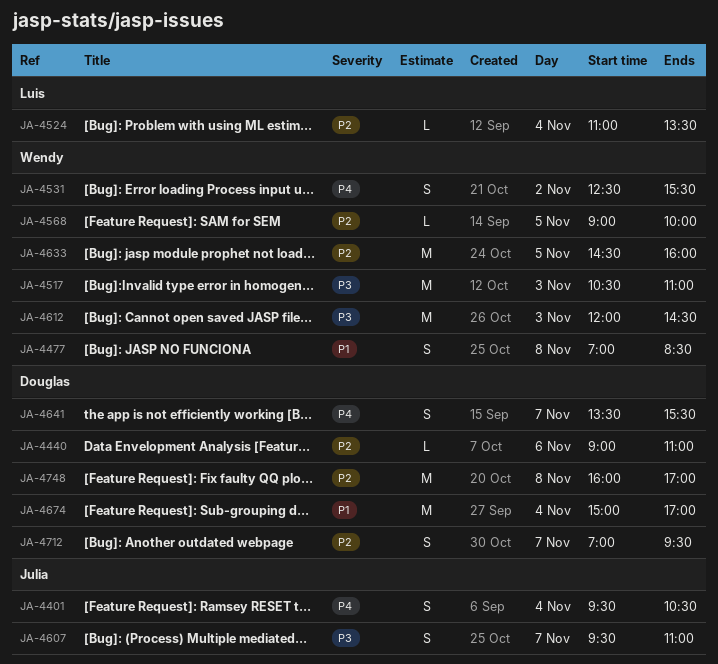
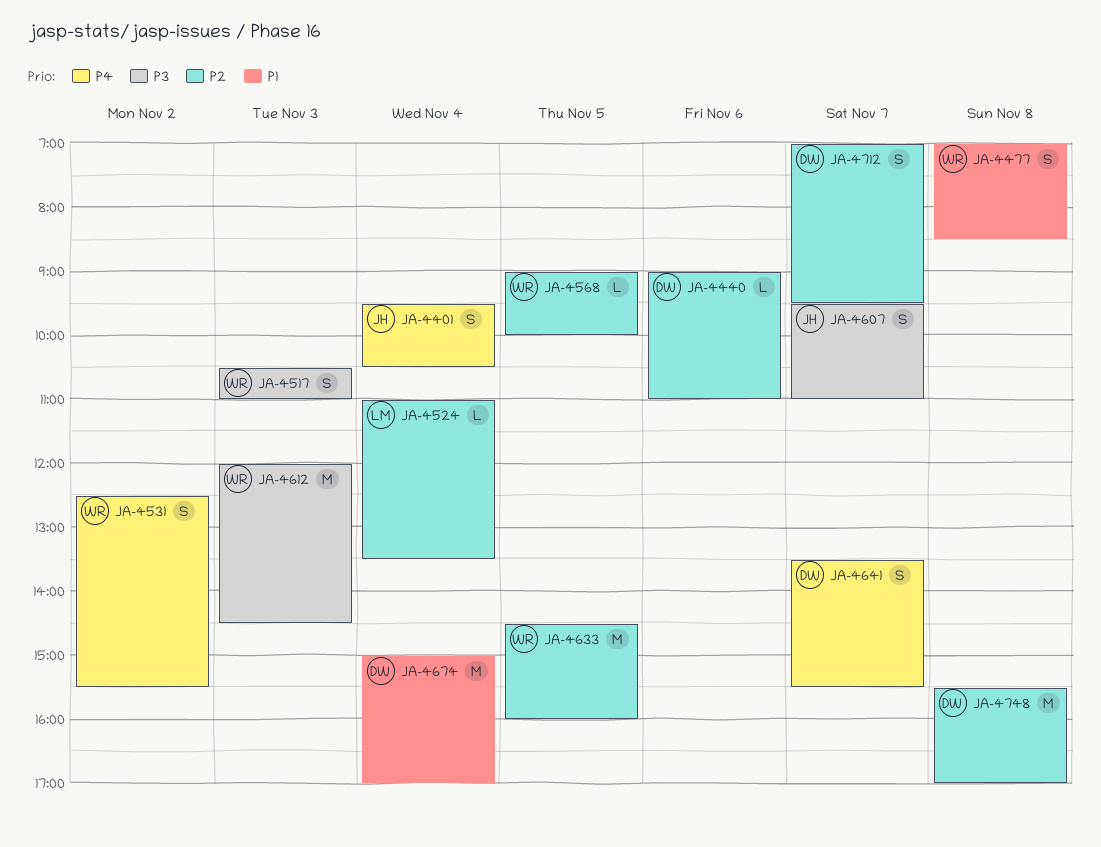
JA-4517, estimate: M -> S
JA-4748, begins: 16:00 -> 15:30

